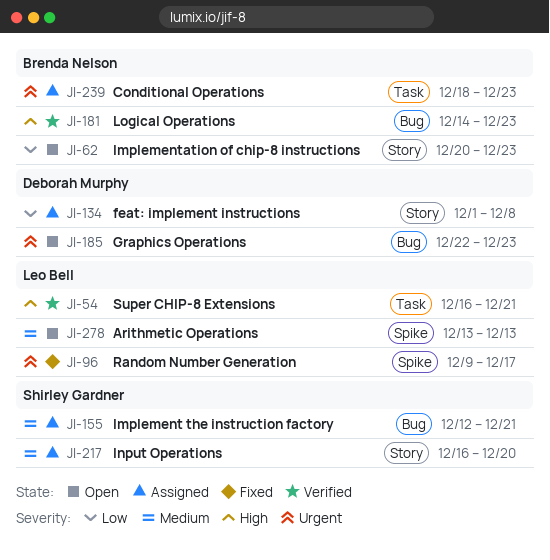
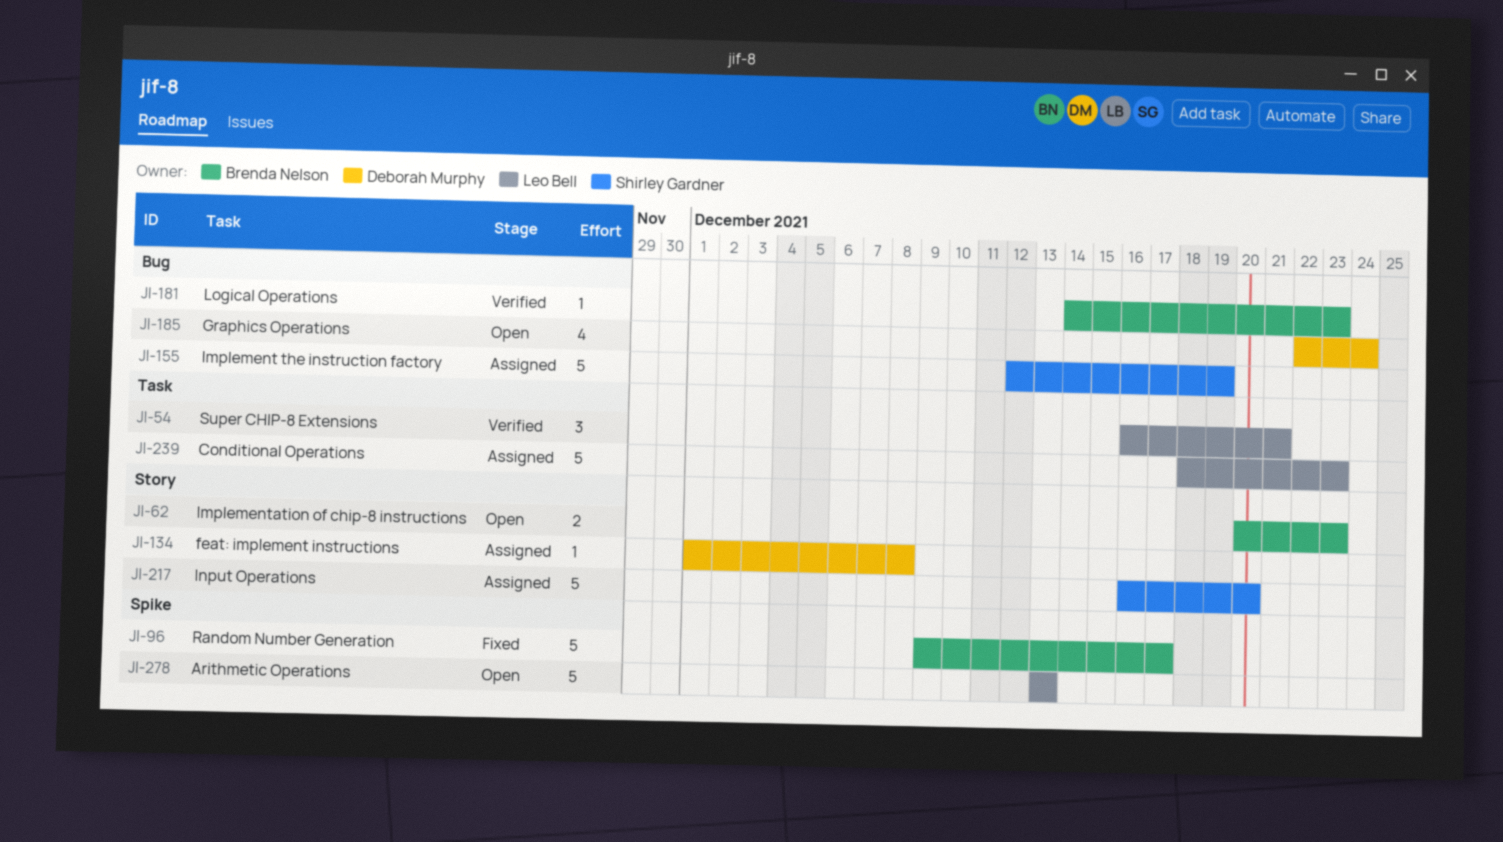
JI-96, owner: Leo Bell -> Brenda Nelson
JI-155, due: Dec 21 -> Dec 19
JI-185, due: Dec 23 -> Dec 24
JI-239, owner: Brenda Nelson -> Leo Bell

